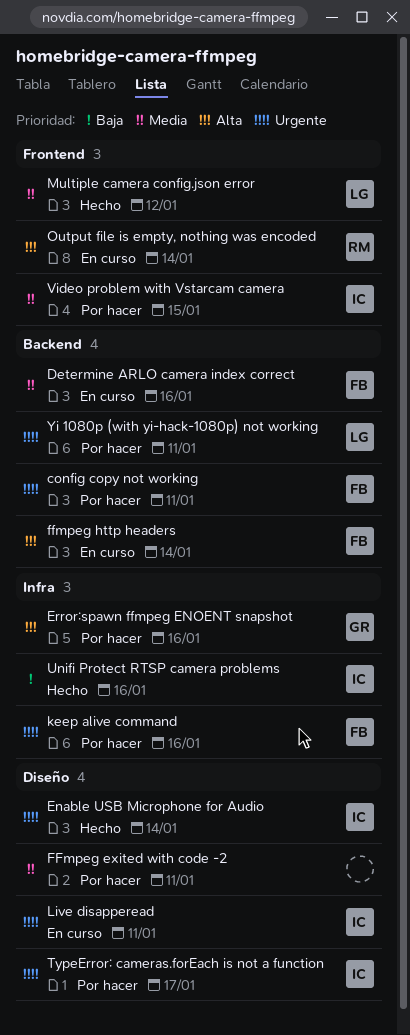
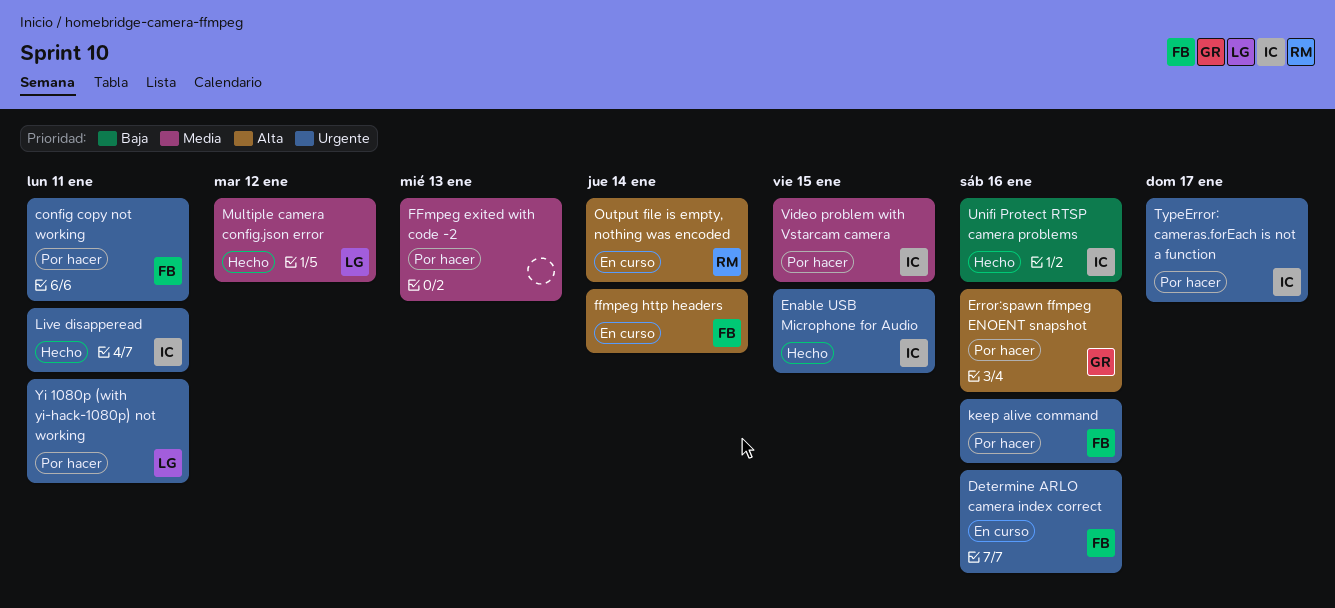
Determine ARLO camera index correct, priority: Media -> Urgente
Enable USB Microphone for Audio, due: Jan 14 -> Jan 15
FFmpeg exited with code -2, due: Jan 11 -> Jan 13
Live disapperead, status: En curso -> Hecho

